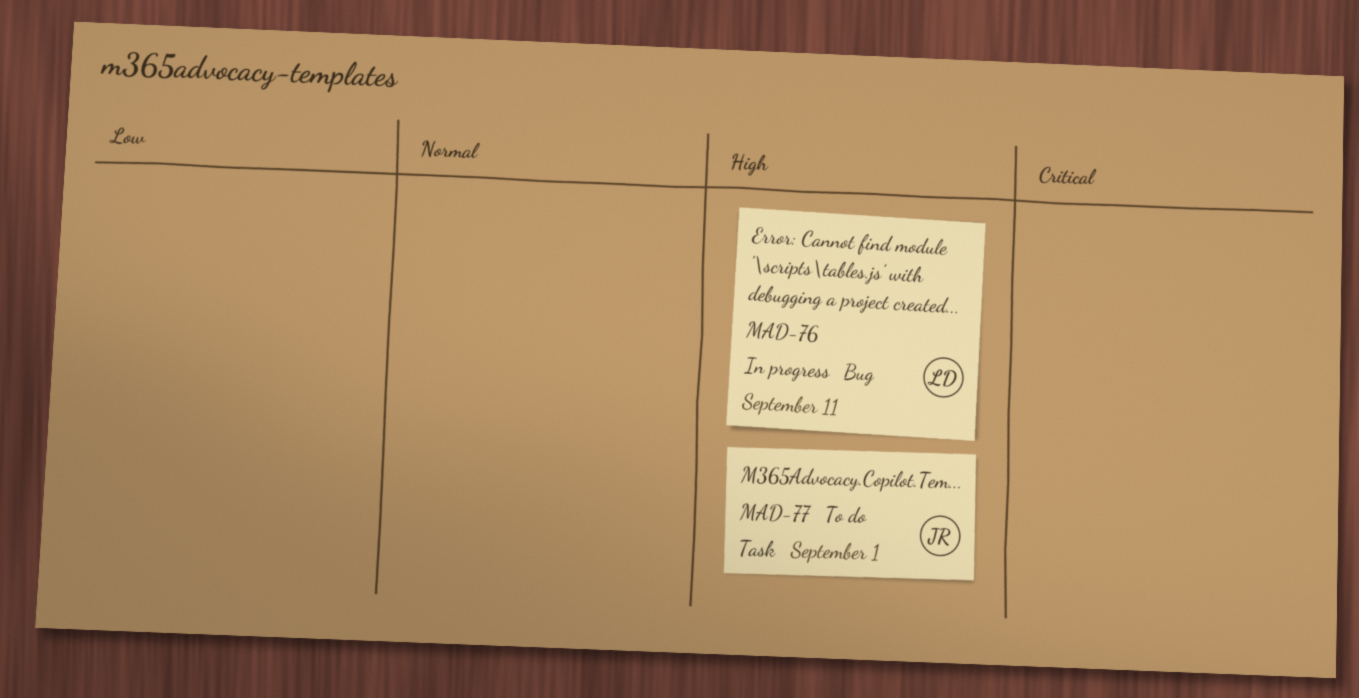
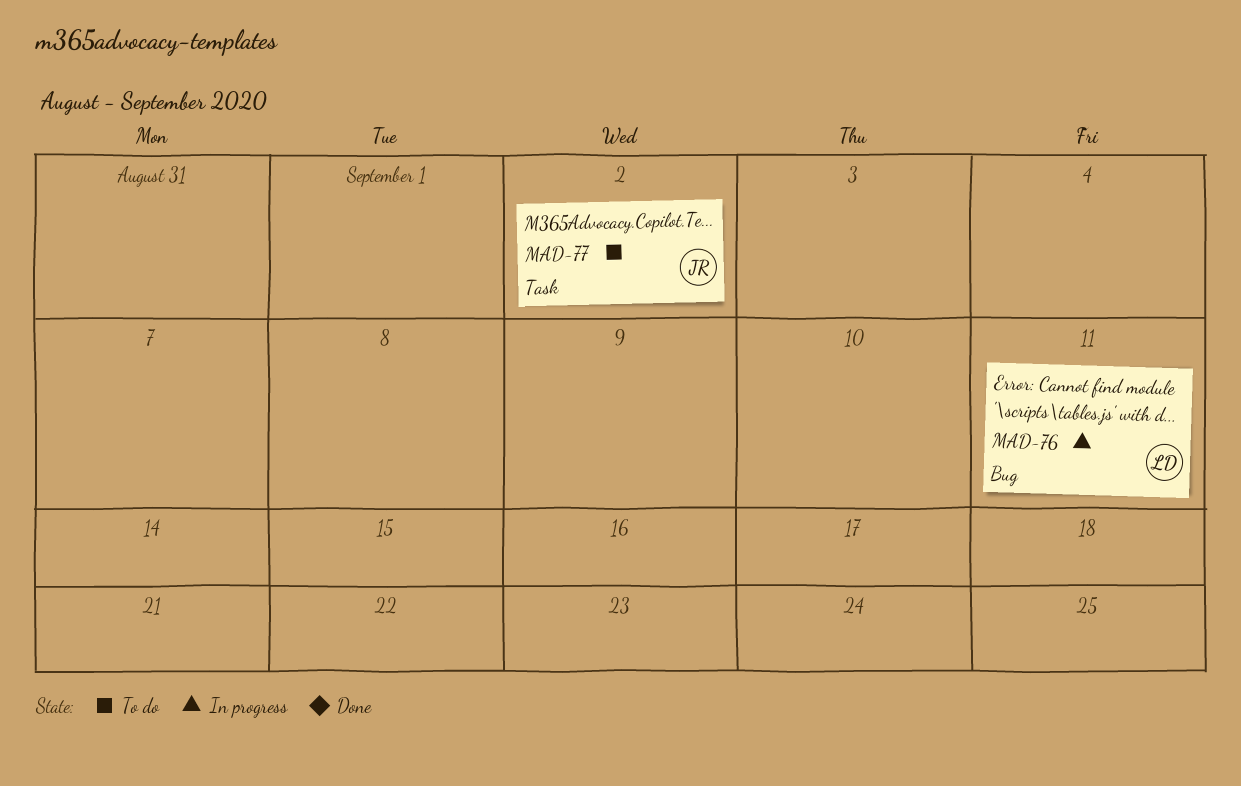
MAD-77, due: Sep 1 -> Sep 2

